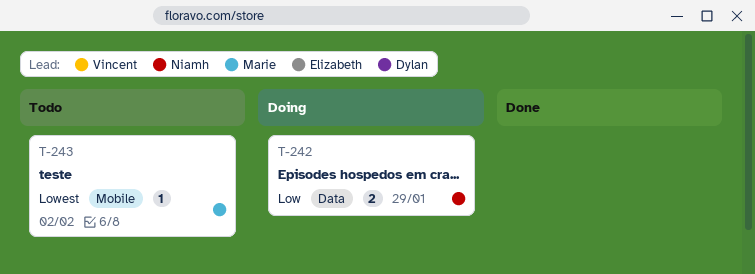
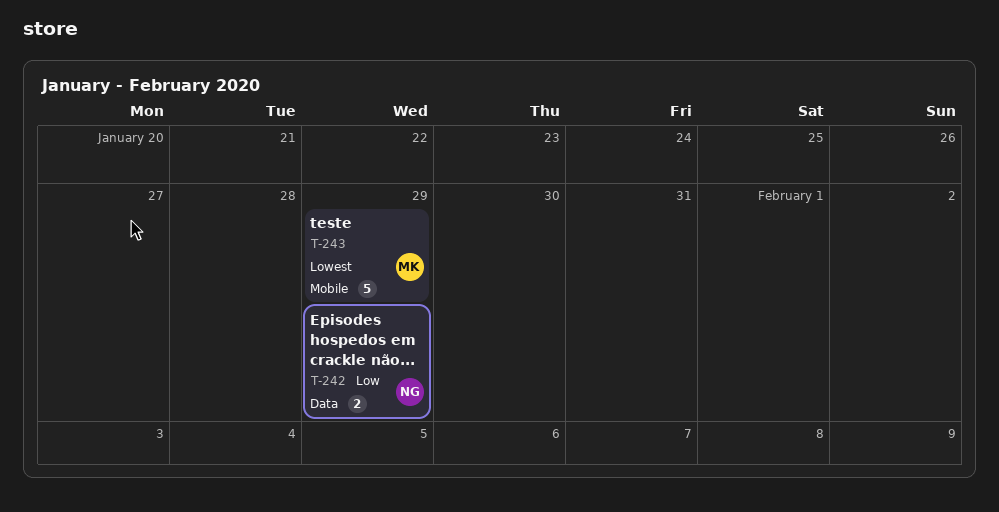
T-243, estimate: 1 -> 5
T-243, due: Feb 2 -> Jan 29

